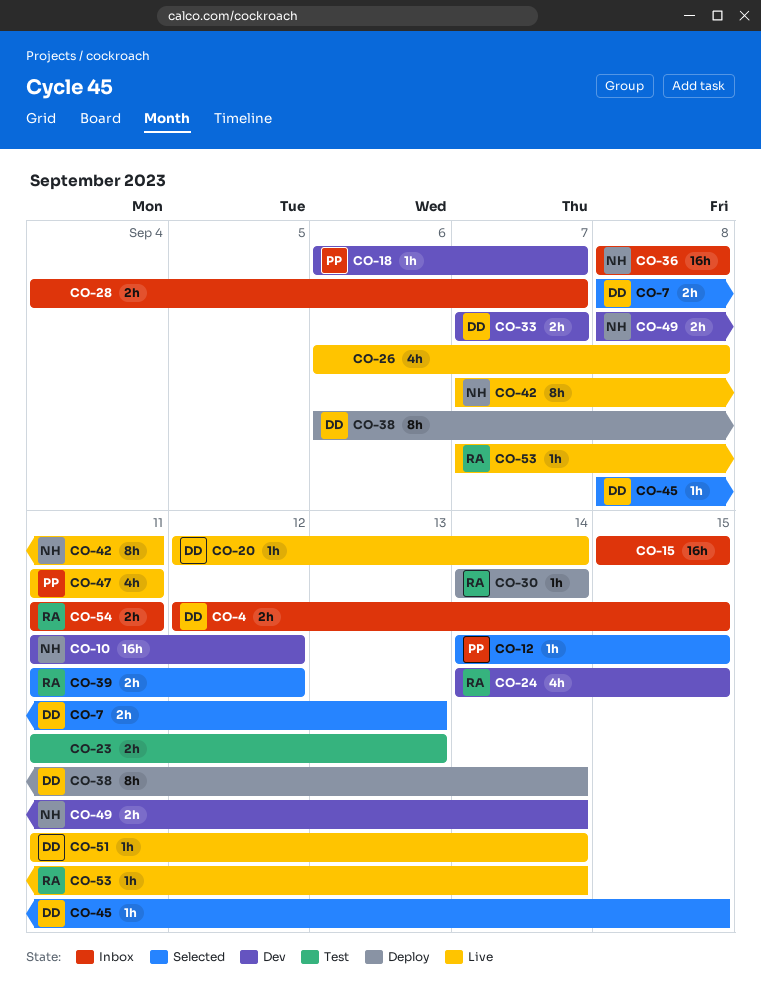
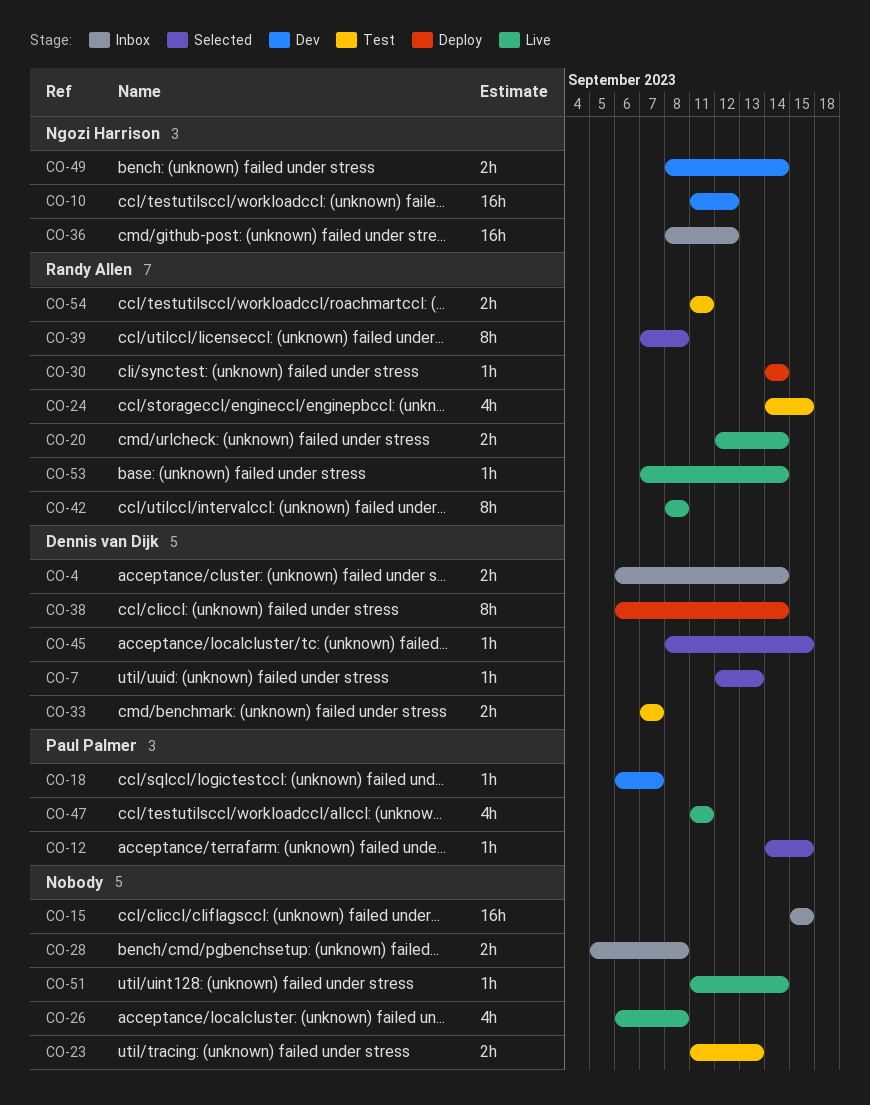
CO-4, start: Sep 12 -> Sep 6
CO-4, due: Sep 15 -> Sep 14
CO-7, estimate: 2h -> 1h
CO-7, start: Sep 8 -> Sep 12
CO-20, owner: Dennis van Dijk -> Randy Allen
CO-20, estimate: 1h -> 2h
CO-24, status: Dev -> Test
CO-28, start: Sep 4 -> Sep 5
CO-28, due: Sep 7 -> Sep 8
CO-33, status: Dev -> Test
CO-36, due: Sep 8 -> Sep 12
CO-39, estimate: 2h -> 8h
CO-39, start: Sep 11 -> Sep 7
CO-39, due: Sep 12 -> Sep 8
CO-42, owner: Ngozi Harrison -> Randy Allen
CO-42, start: Sep 7 -> Sep 8
CO-42, due: Sep 11 -> Sep 8
CO-51, owner: Dennis van Dijk -> none
CO-54, status: Inbox -> Test

